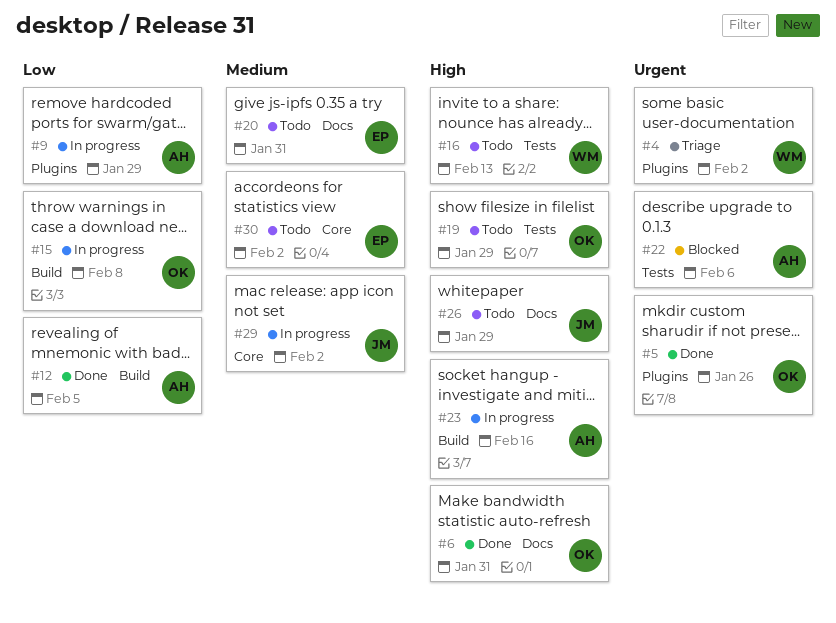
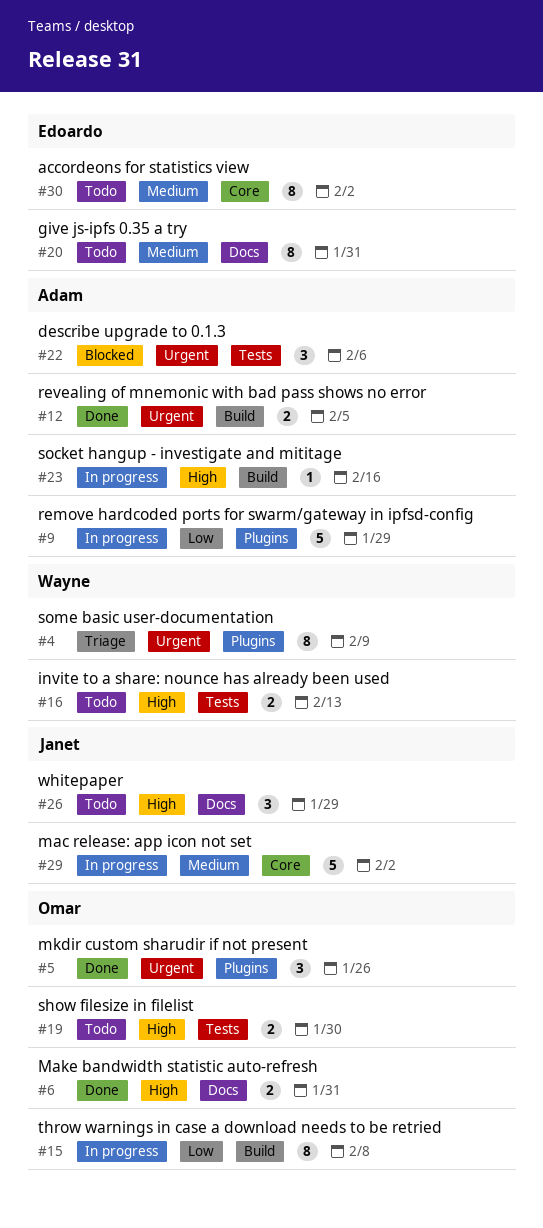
#4, due: Feb 2 -> Feb 9
#12, priority: Low -> Urgent
#19, due: Jan 29 -> Jan 30

